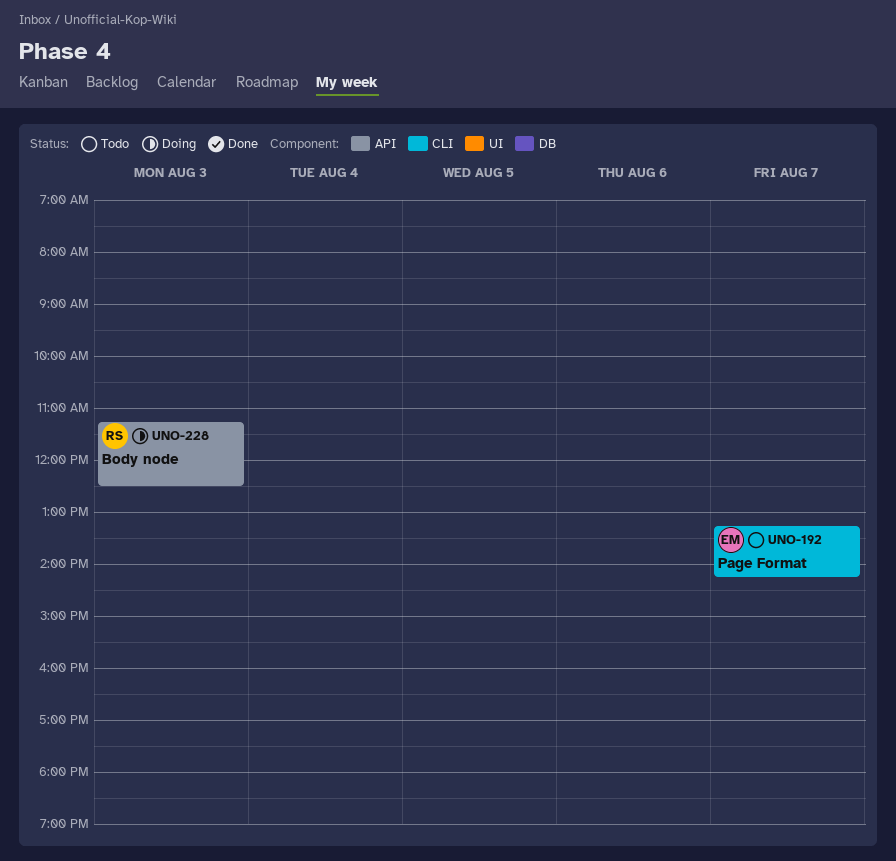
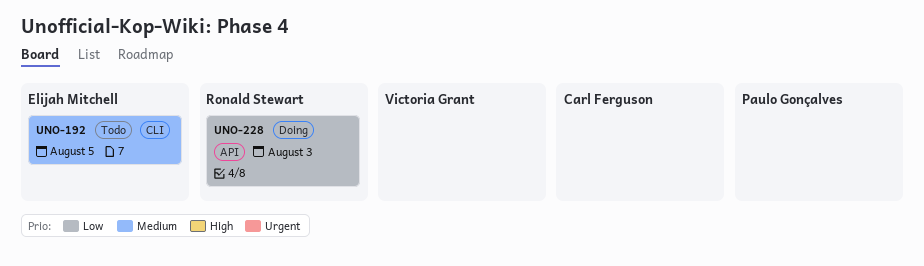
UNO-192, day: Aug 7 -> Aug 5

